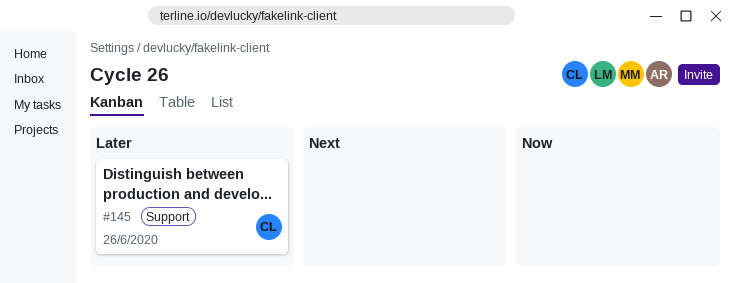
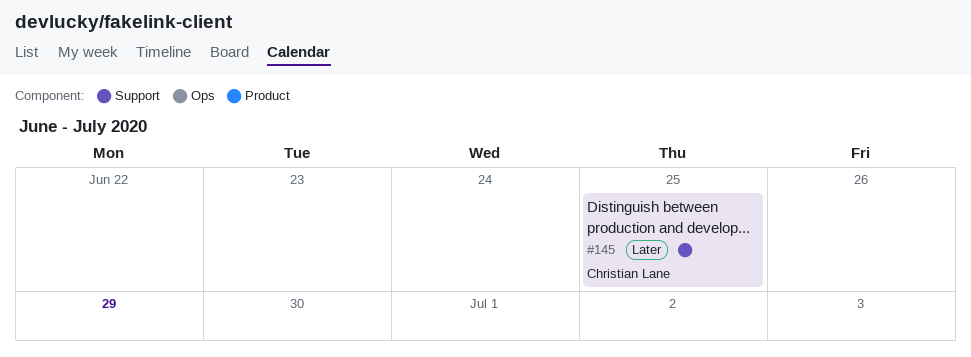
#145, due: Jun 26 -> Jun 25

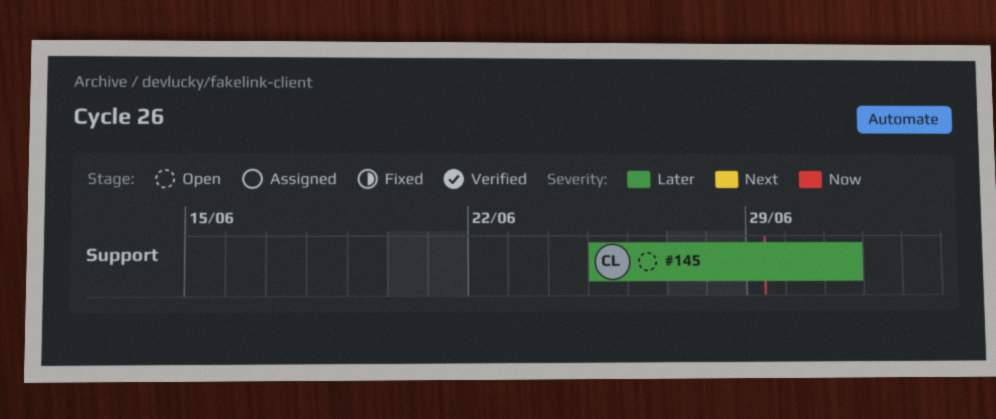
#145, due: Jun 25 -> Jul 1

